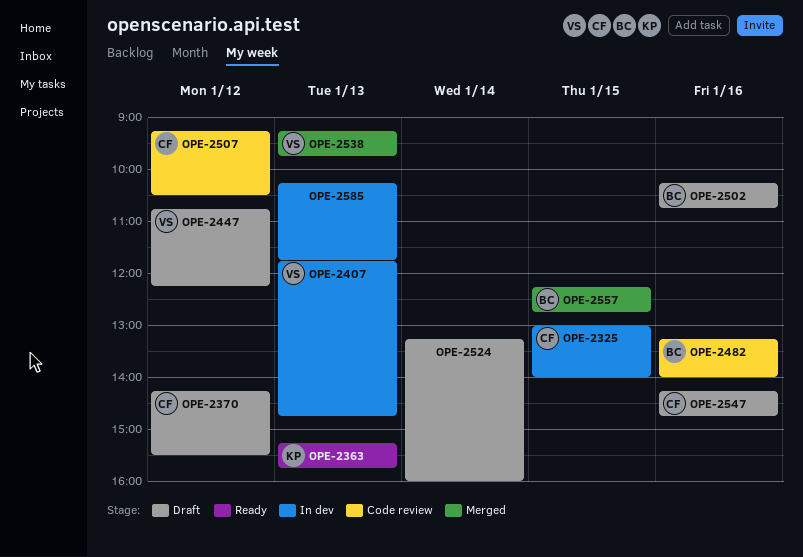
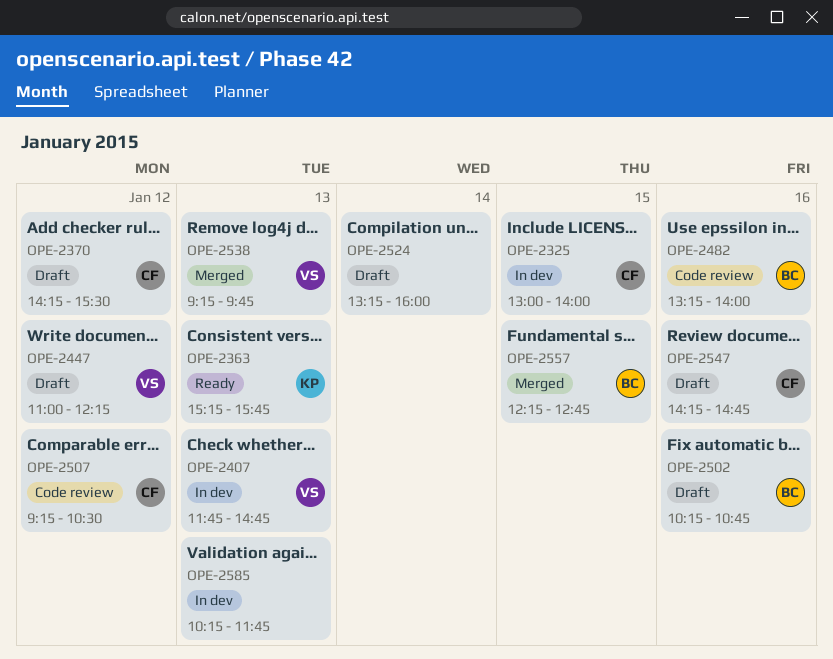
OPE-2447, begins: 10:45 -> 11:00

